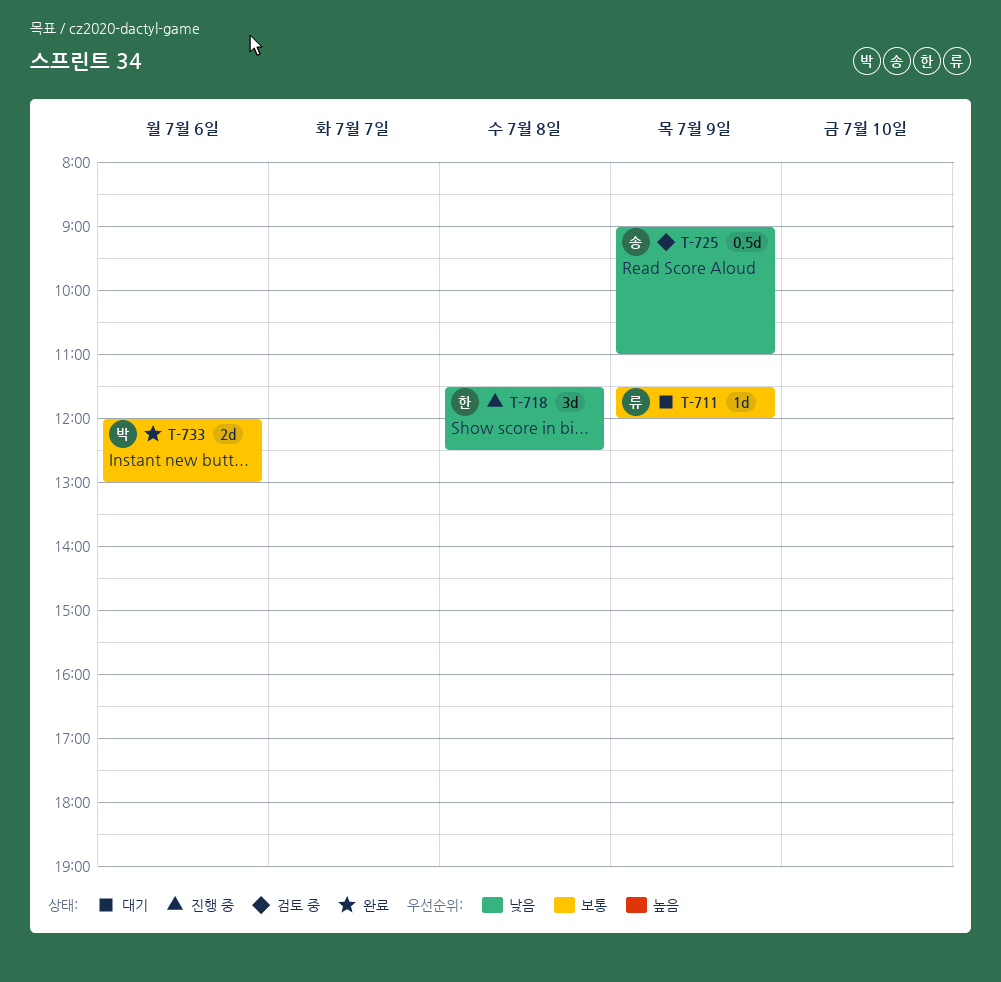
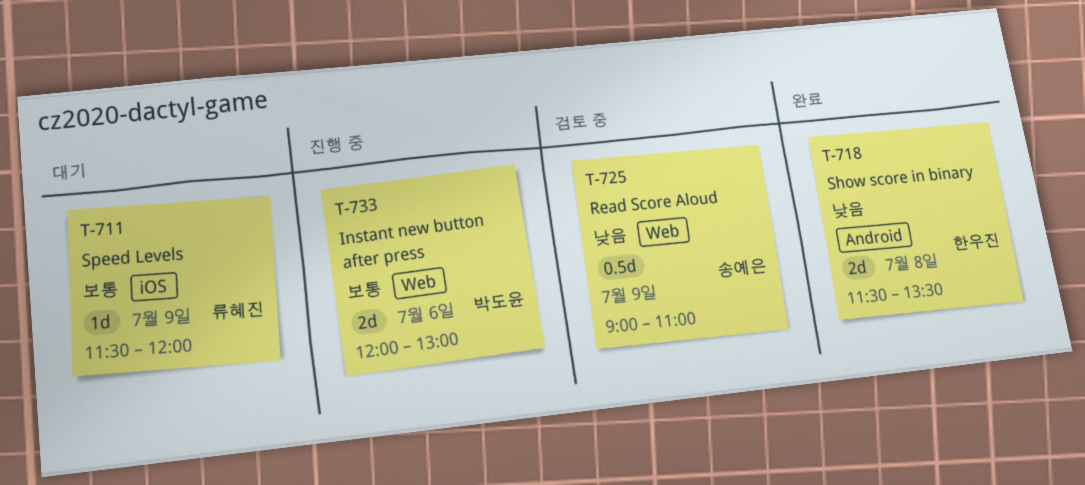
T-718, status: 진행 중 -> 완료
T-718, estimate: 3d -> 2d
T-718, ends: 12:30 -> 13:30
T-733, status: 완료 -> 진행 중

